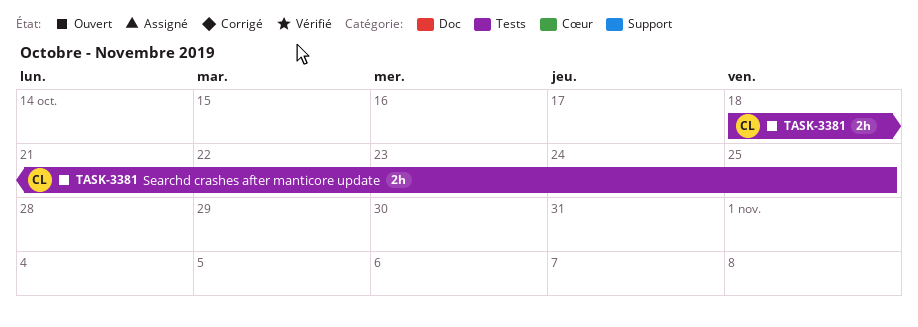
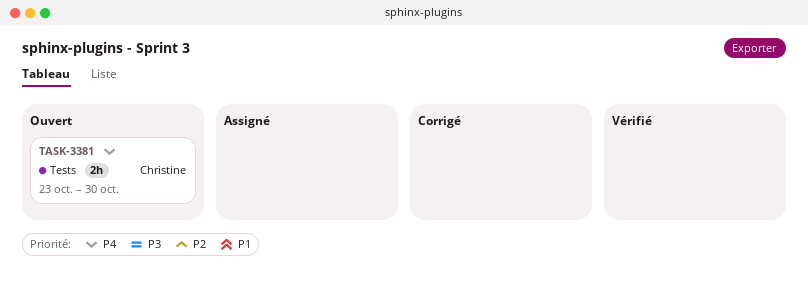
TASK-3381, start: Oct 18 -> Oct 23
TASK-3381, due: Oct 25 -> Oct 30

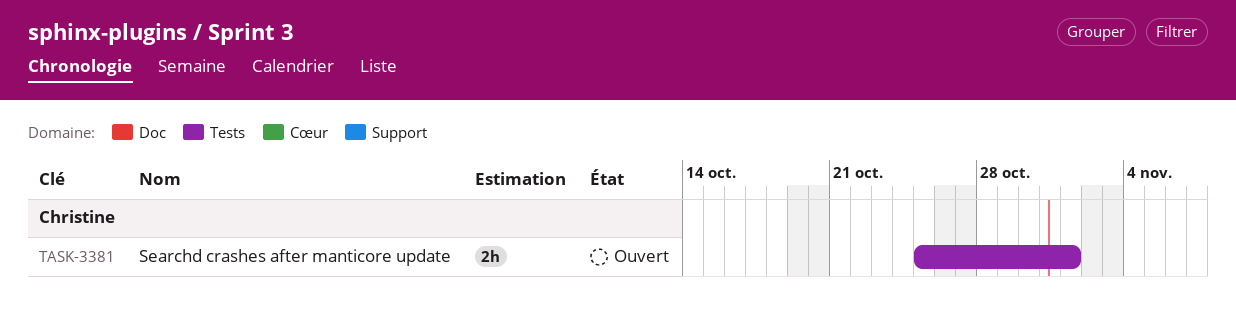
TASK-3381, start: Oct 23 -> Oct 25
TASK-3381, due: Oct 30 -> Nov 1

